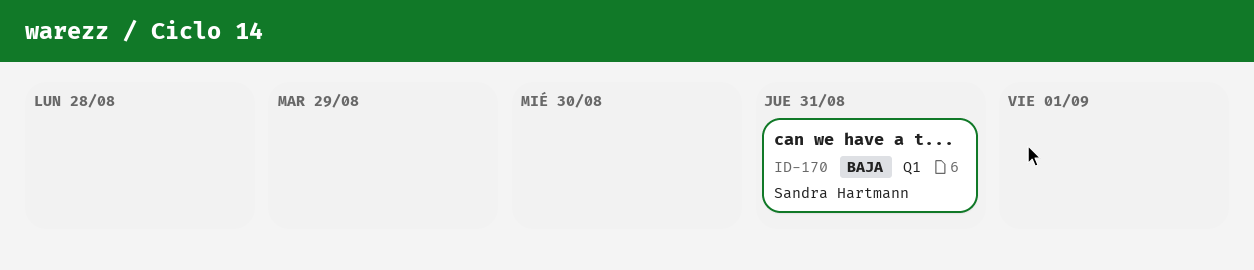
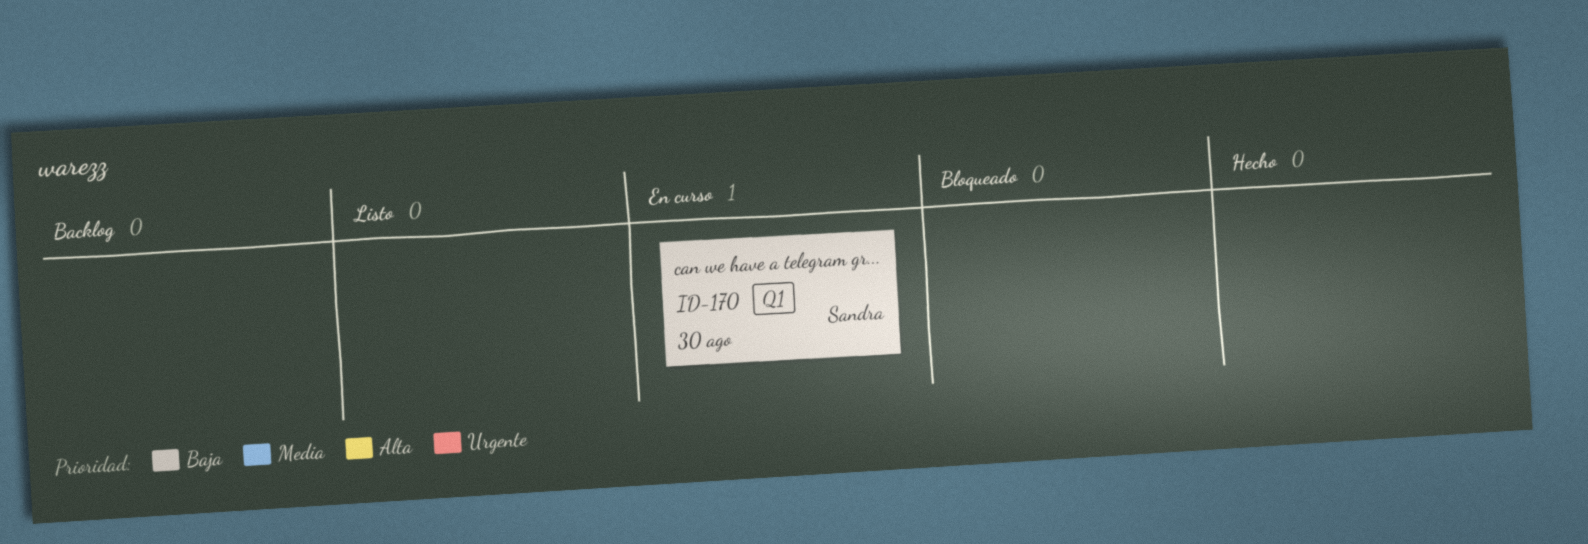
ID-170, due: Aug 31 -> Aug 30

